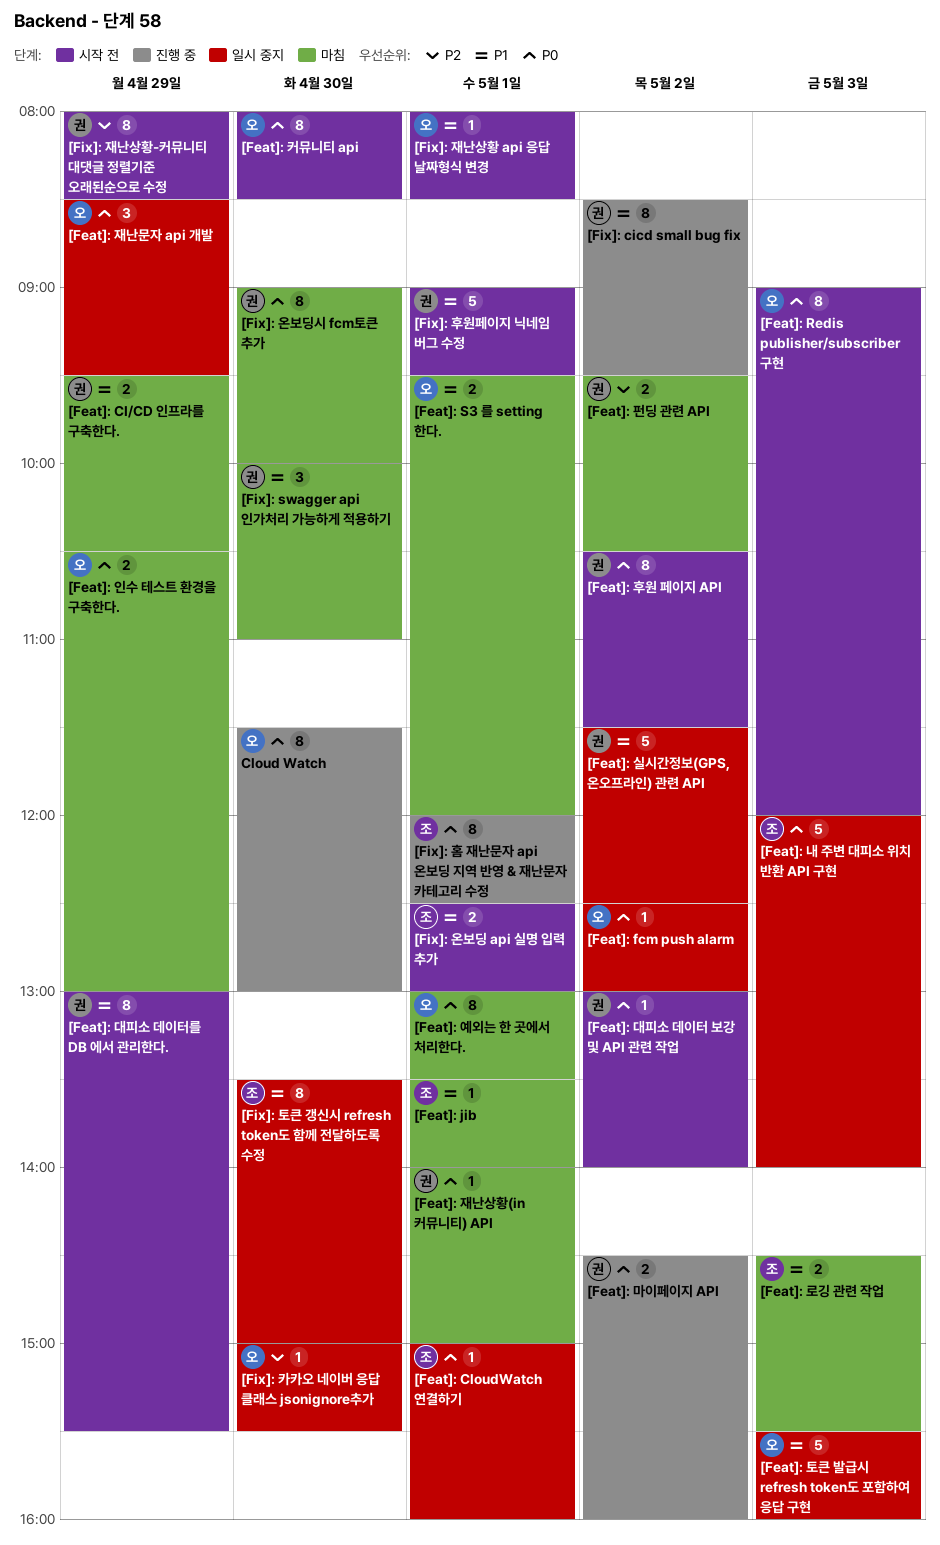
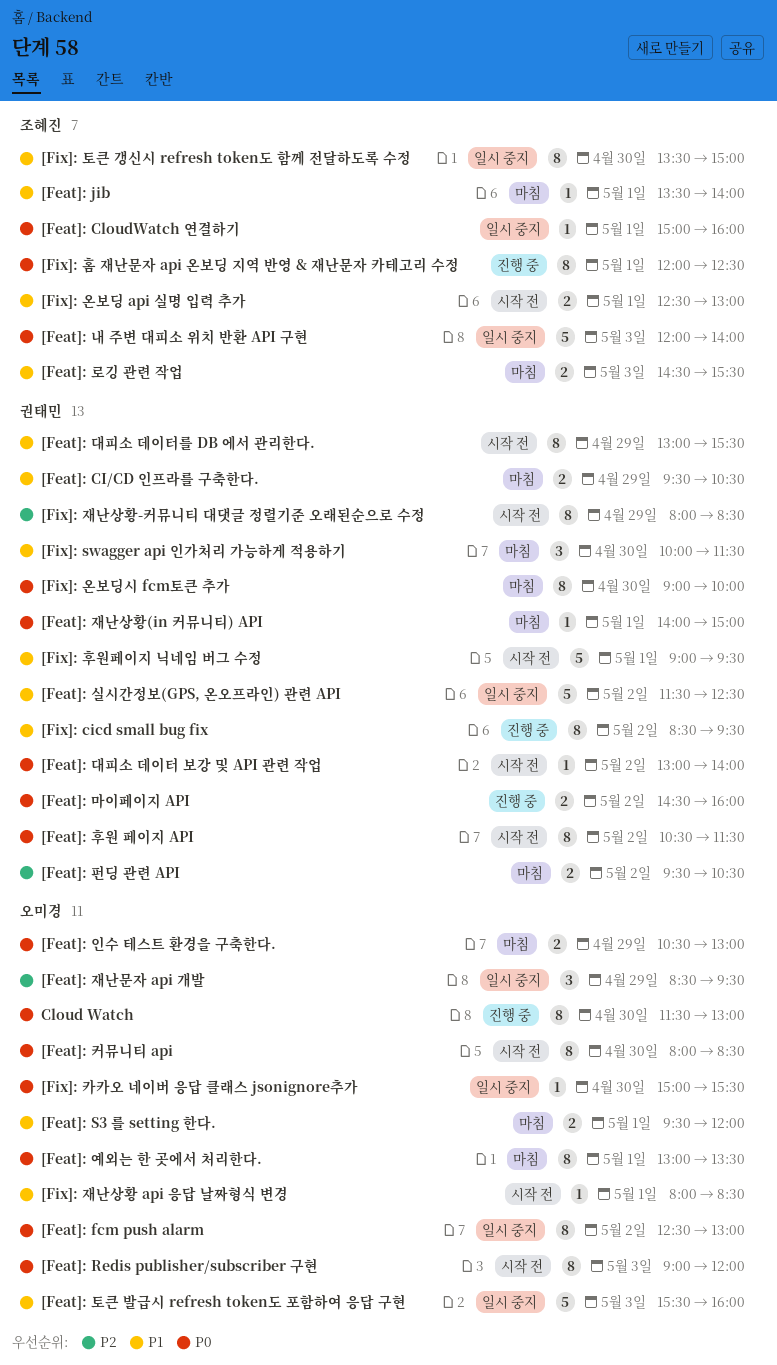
[Feat]: fcm push alarm, estimate: 1 -> 8
[Feat]: 재난문자 api 개발, priority: P0 -> P2
[Fix]: swagger api 인가처리 가능하게 적용하기, ends: 11:00 -> 11:30
[Fix]: 카카오 네이버 응답 클래스 jsonignore추가, priority: P2 -> P0

